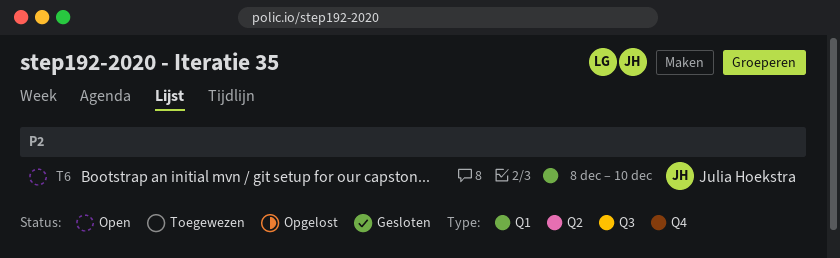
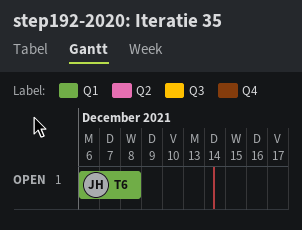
T6, start: Dec 8 -> Dec 6
T6, due: Dec 10 -> Dec 8

